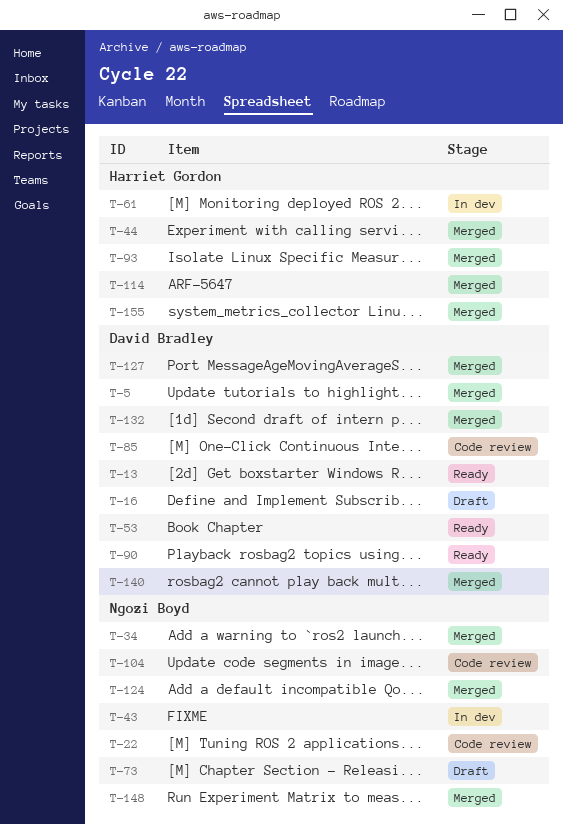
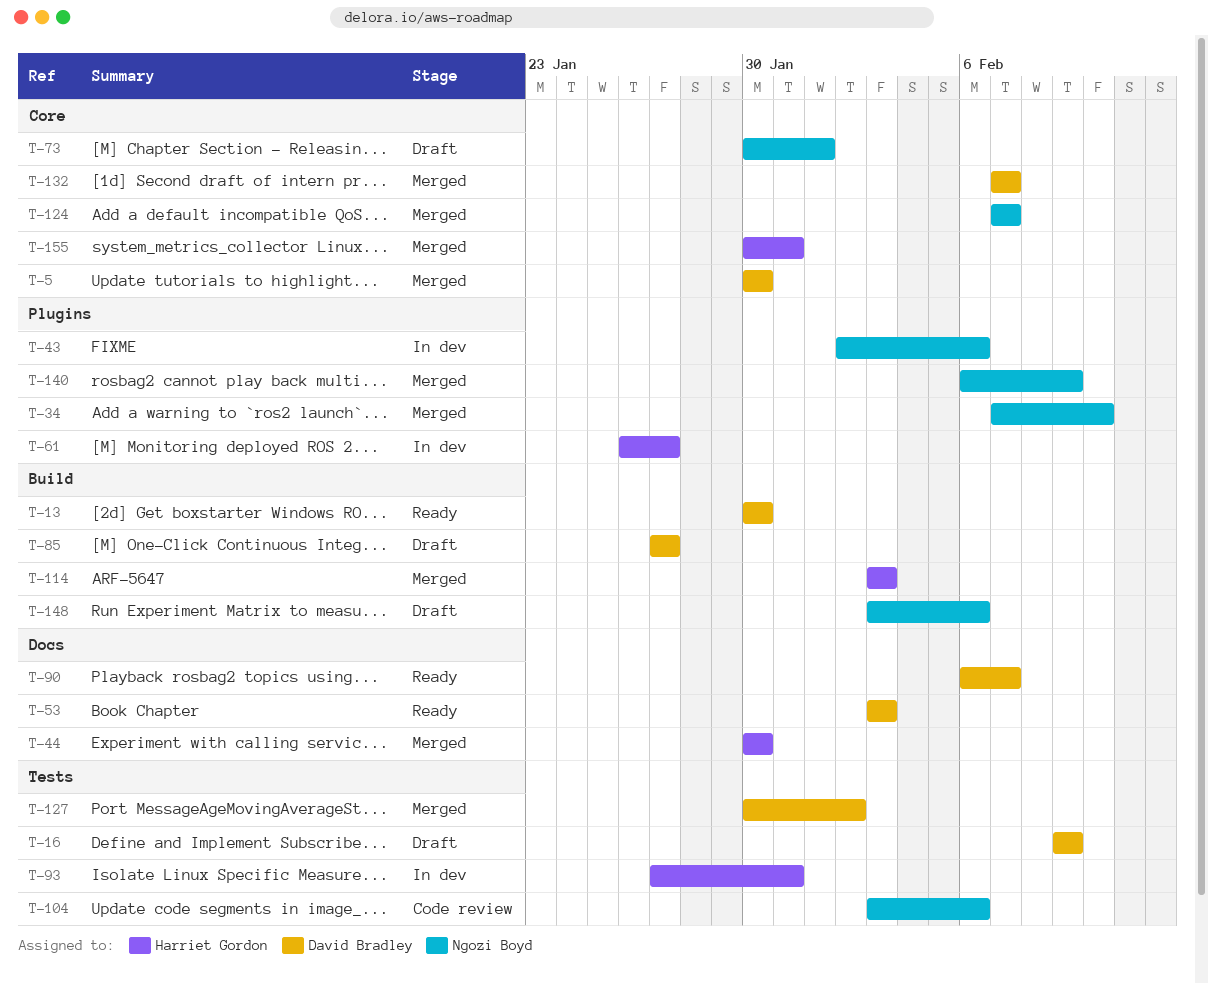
T-22: present -> none
T-85, status: Code review -> Draft
T-93, status: Merged -> In dev
T-140, owner: David Bradley -> Ngozi Boyd
T-148, status: Merged -> Draft

